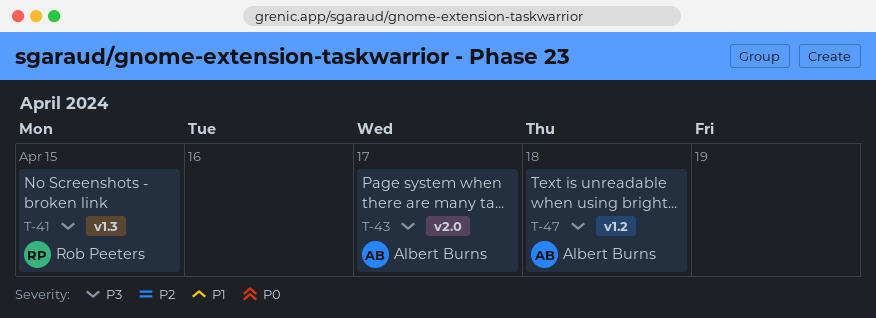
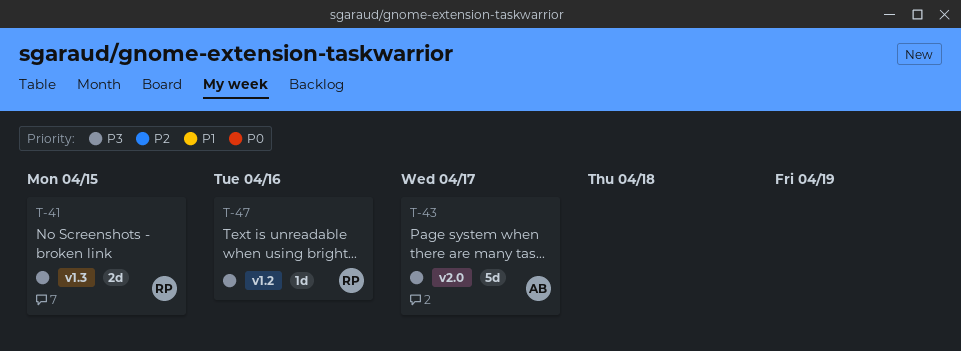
T-47, owner: Albert Burns -> Rob Peeters
T-47, due: Apr 18 -> Apr 16

